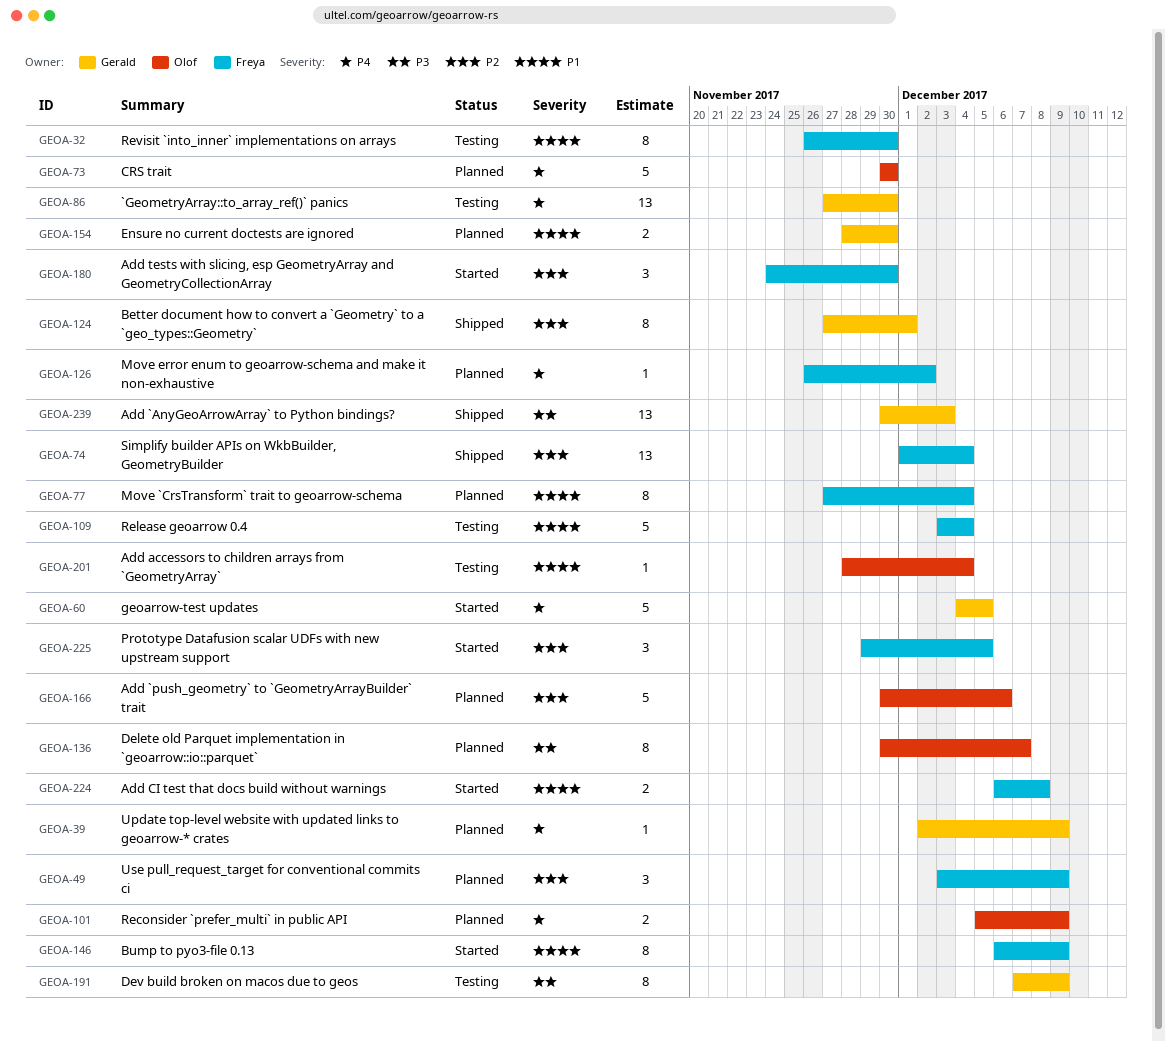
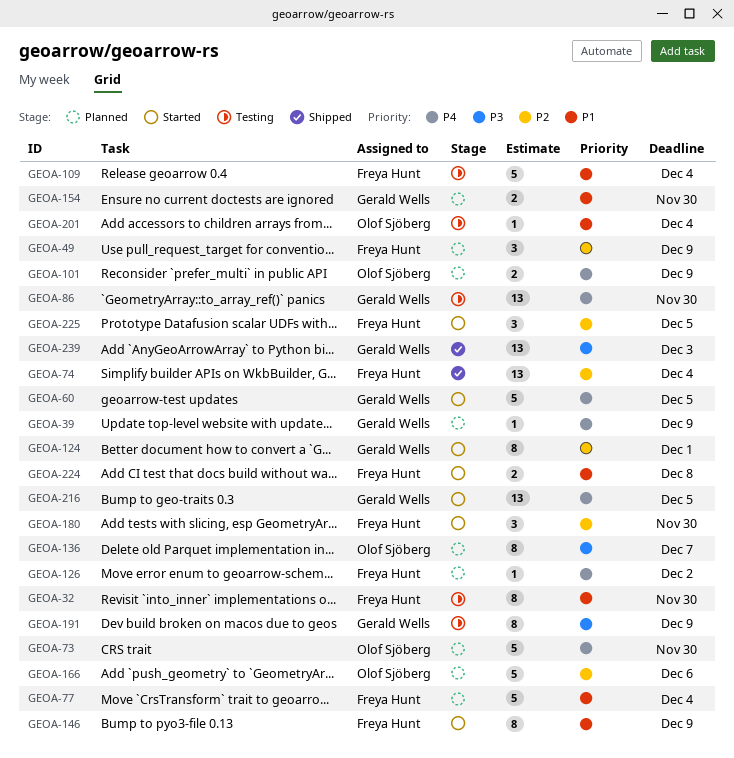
GEOA-77, estimate: 8 -> 5
GEOA-124, status: Shipped -> Started
GEOA-216: none -> present

